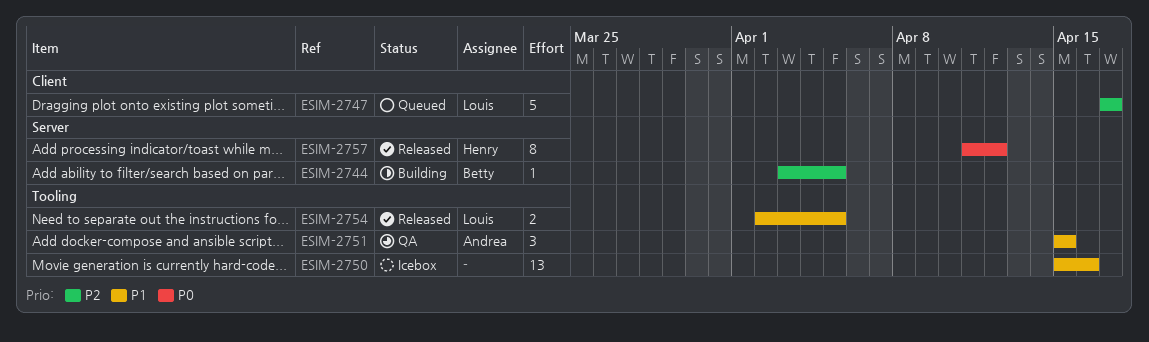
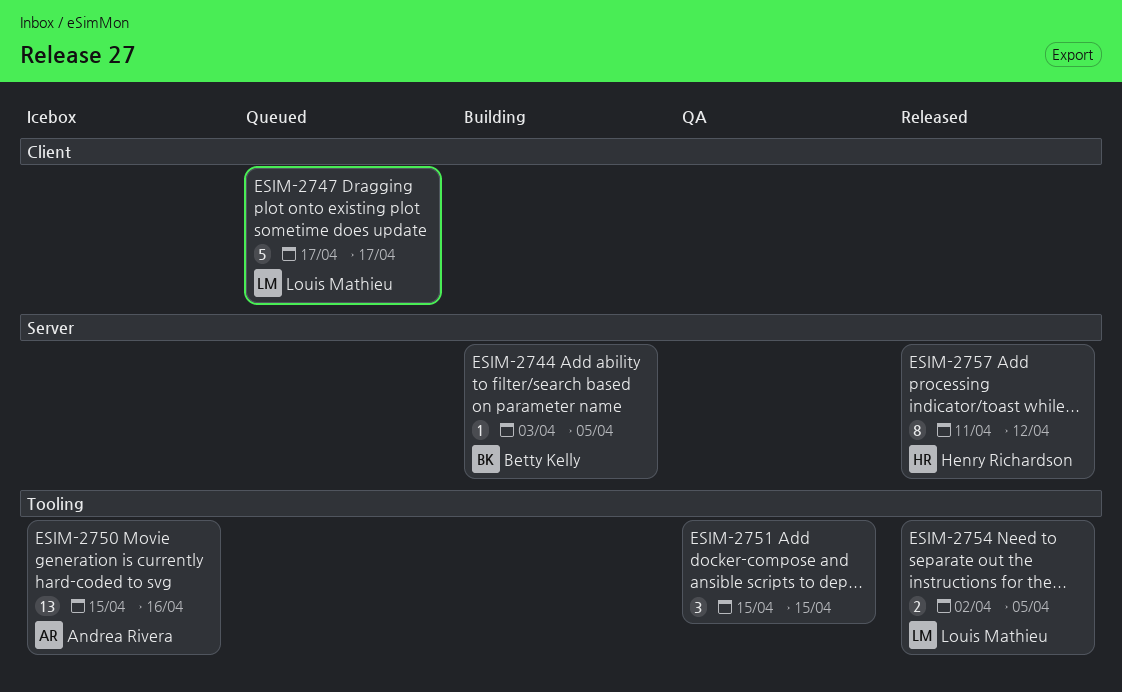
ESIM-2750, owner: none -> Andrea Rivera
ESIM-2751, owner: Andrea Rivera -> none

